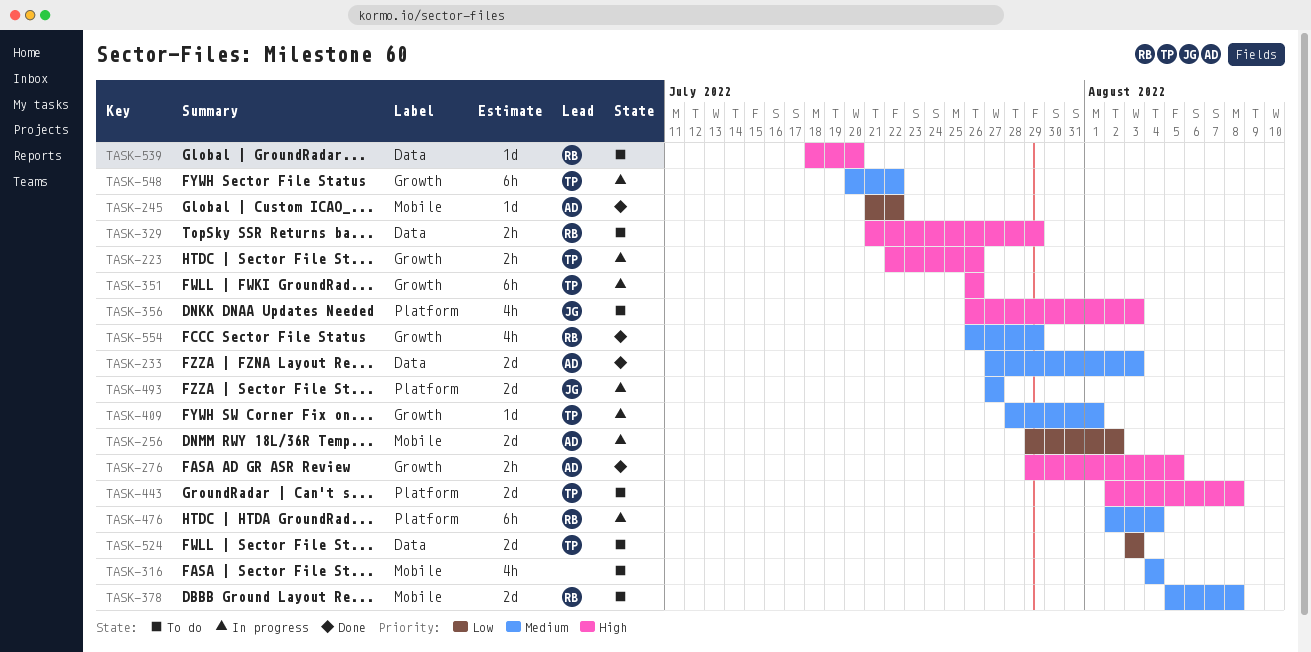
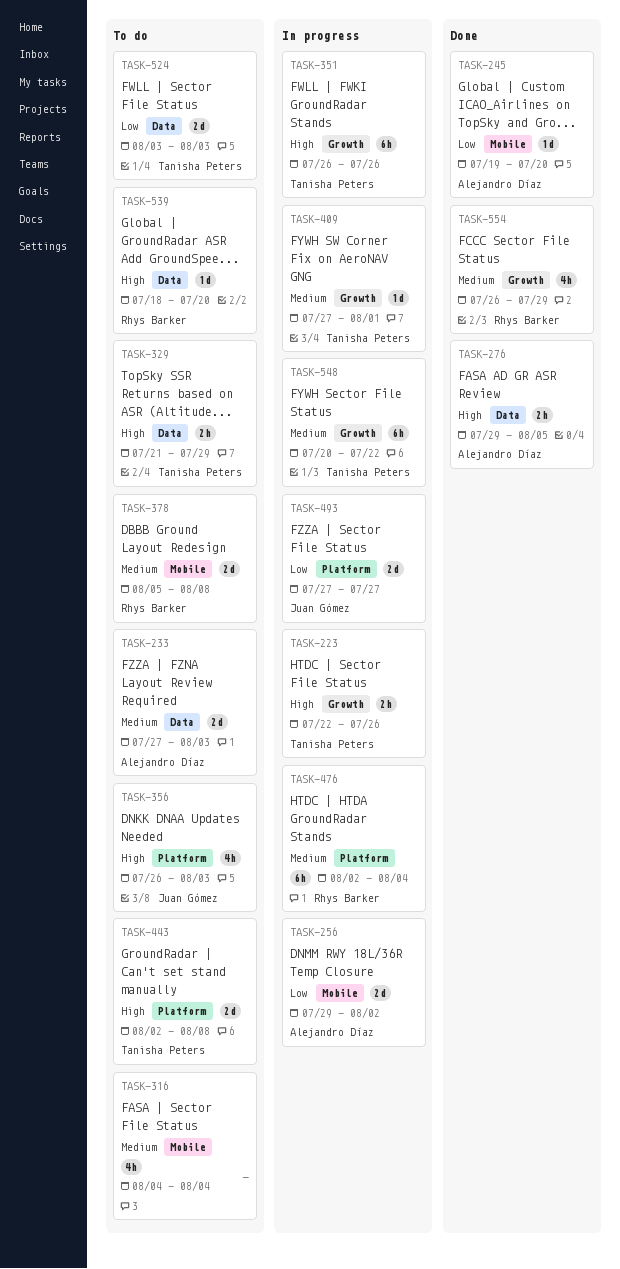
TASK-233, status: Done -> To do
TASK-245, start: Jul 21 -> Jul 19
TASK-245, due: Jul 22 -> Jul 20
TASK-276, label: Growth -> Data
TASK-329, owner: Rhys Barker -> Tanisha Peters
TASK-409, start: Jul 28 -> Jul 27
TASK-493, priority: Medium -> Low

